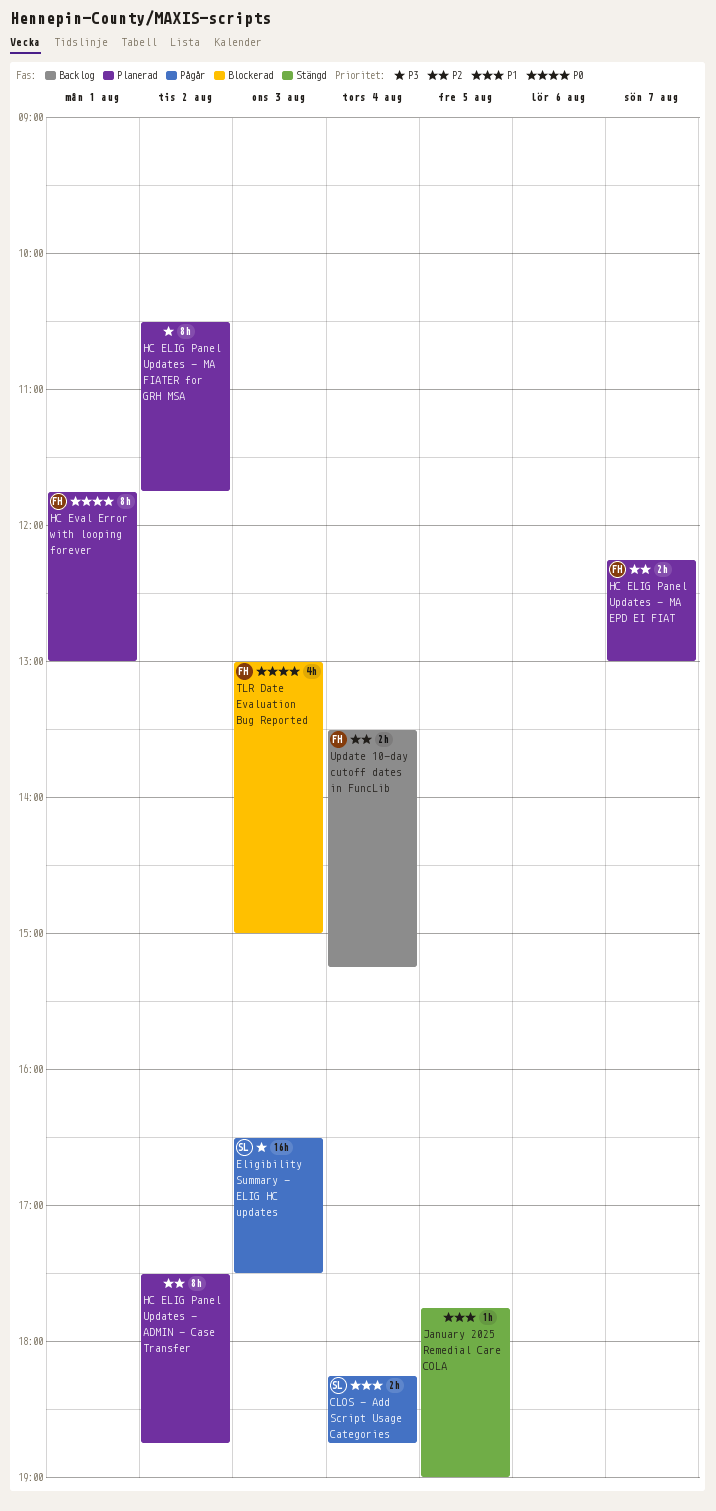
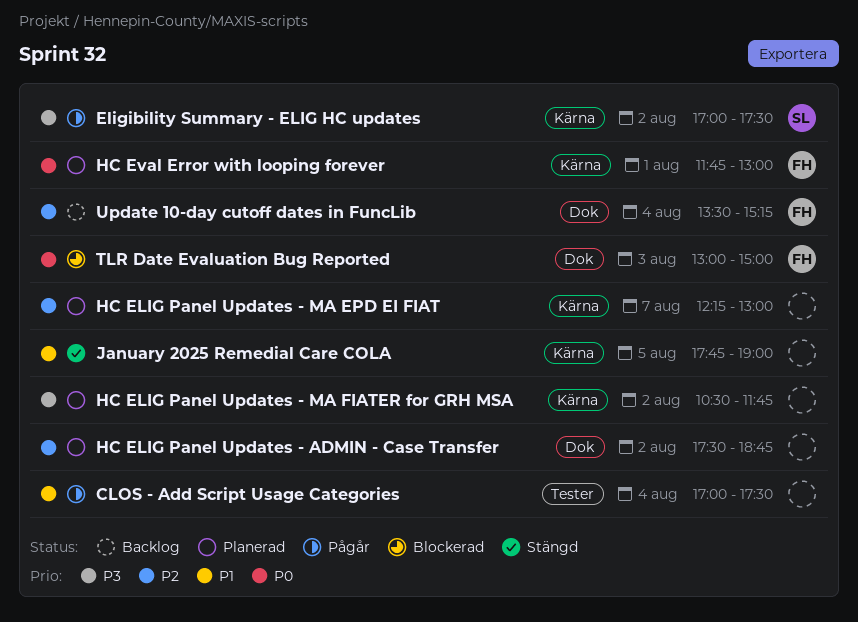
CLOS - Add Script Usage Categories, owner: SL -> none
CLOS - Add Script Usage Categories, begins: 18:15 -> 17:00
CLOS - Add Script Usage Categories, ends: 18:45 -> 17:30
Eligibility Summary - ELIG HC updates, day: Aug 3 -> Aug 2
Eligibility Summary - ELIG HC updates, begins: 16:30 -> 17:00
HC ELIG Panel Updates - MA EPD EI FIAT, owner: FH -> none

